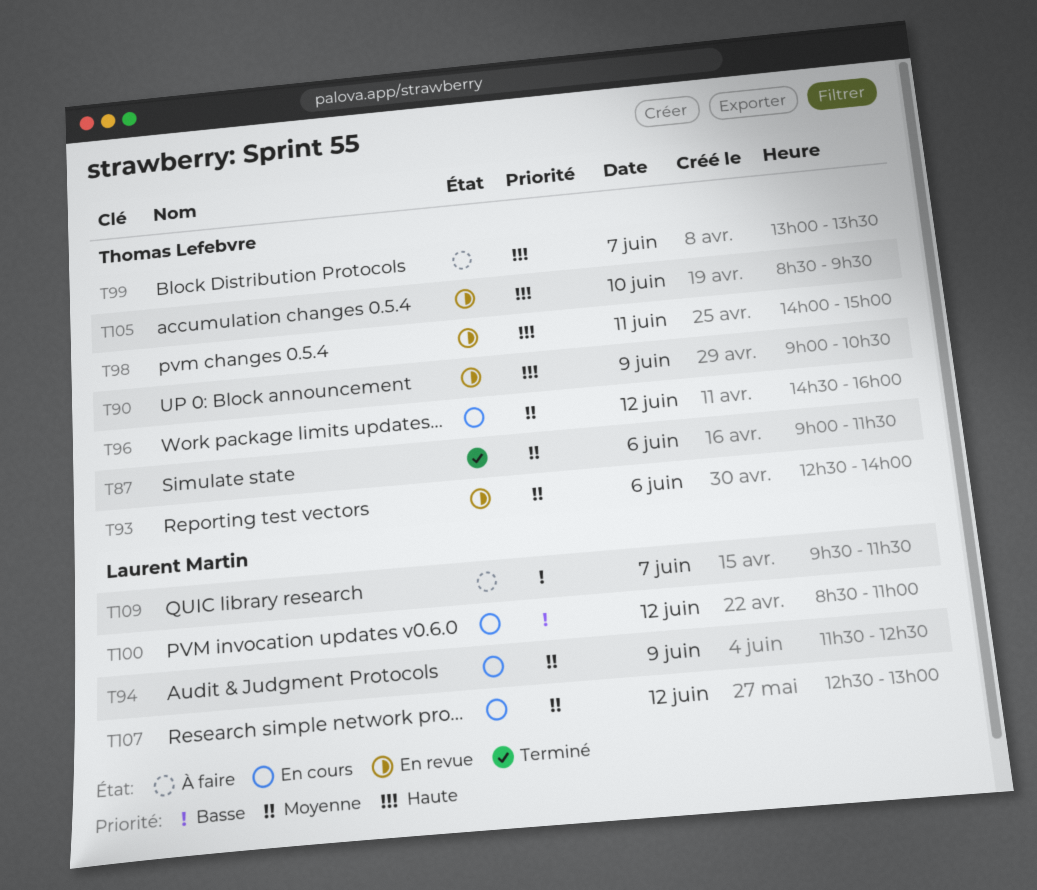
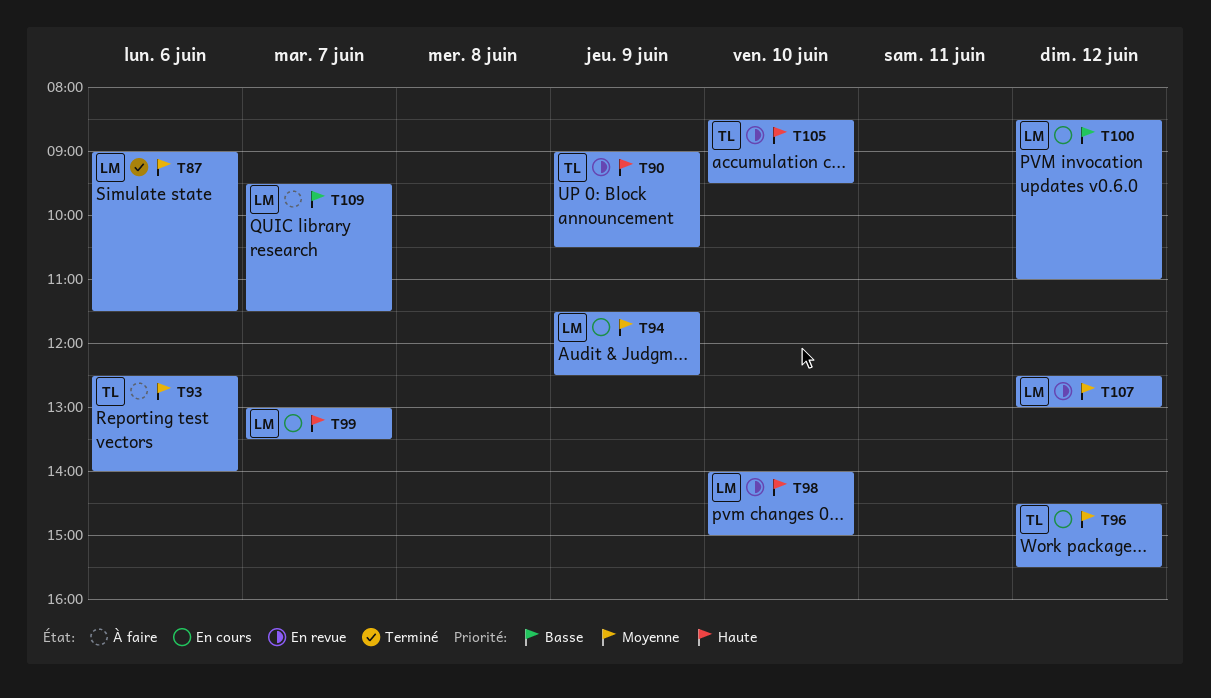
T87, owner: Thomas Lefebvre -> Laurent Martin
T93, status: En revue -> À faire
T96, ends: 16:00 -> 15:30
T98, owner: Thomas Lefebvre -> Laurent Martin
T98, day: Jun 11 -> Jun 10
T99, status: À faire -> En cours
T99, owner: Thomas Lefebvre -> Laurent Martin
T107, status: En cours -> En revue

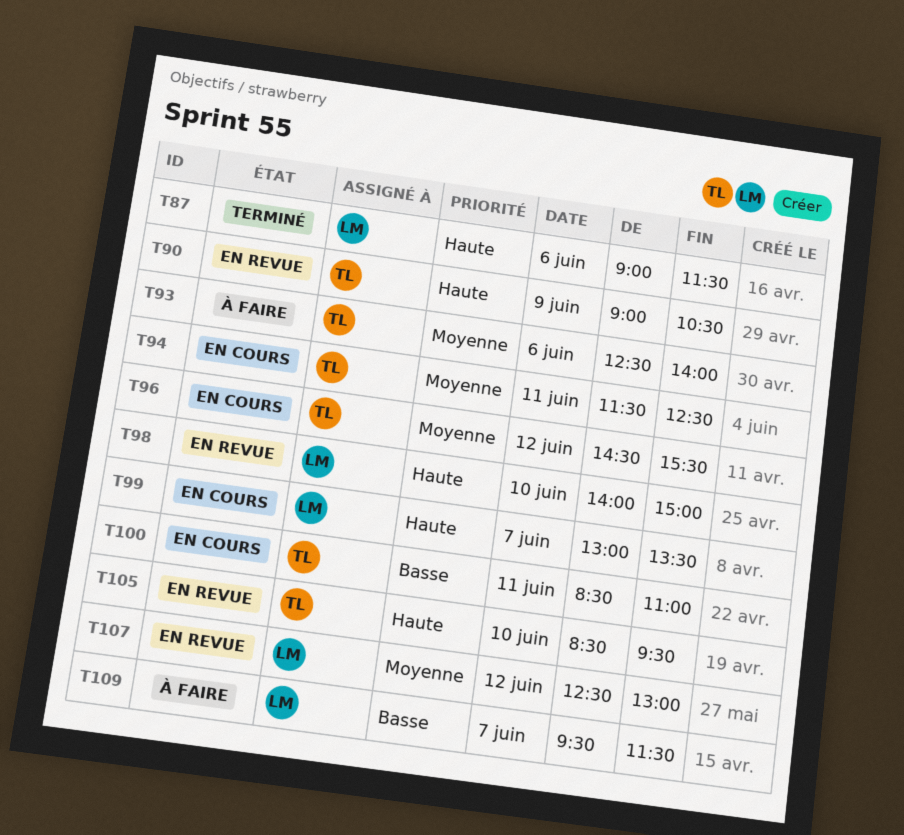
T87, priority: Moyenne -> Haute
T94, owner: LM -> TL
T94, day: Jun 9 -> Jun 11
T100, owner: LM -> TL
T100, day: Jun 12 -> Jun 11

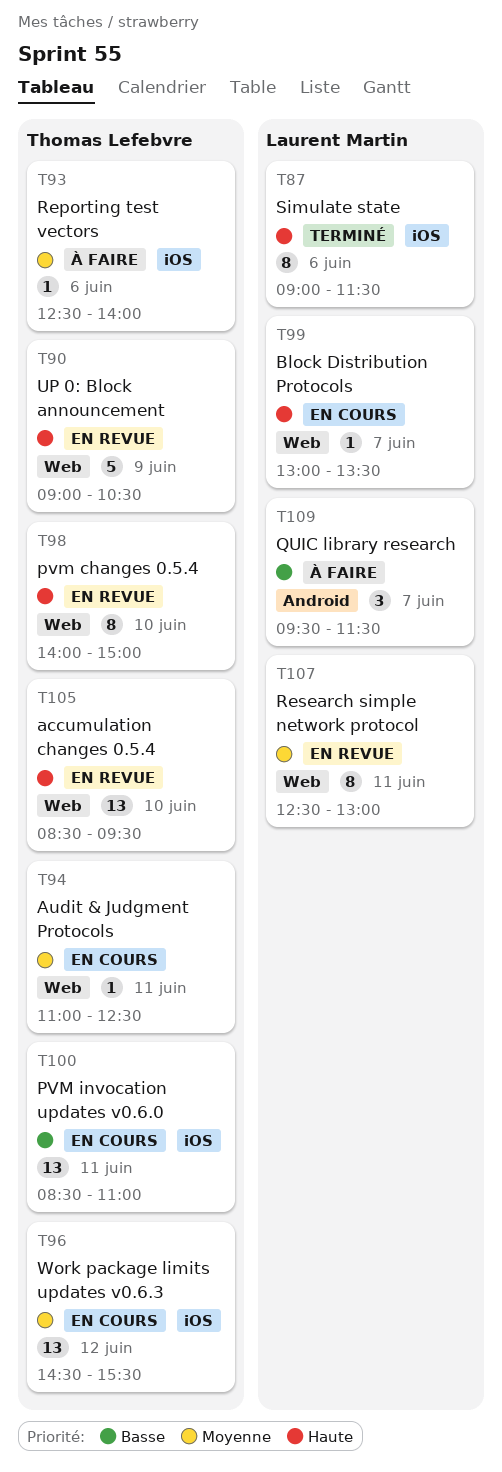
T94, begins: 11:30 -> 11:00
T98, owner: Laurent Martin -> Thomas Lefebvre
T107, day: Jun 12 -> Jun 11

